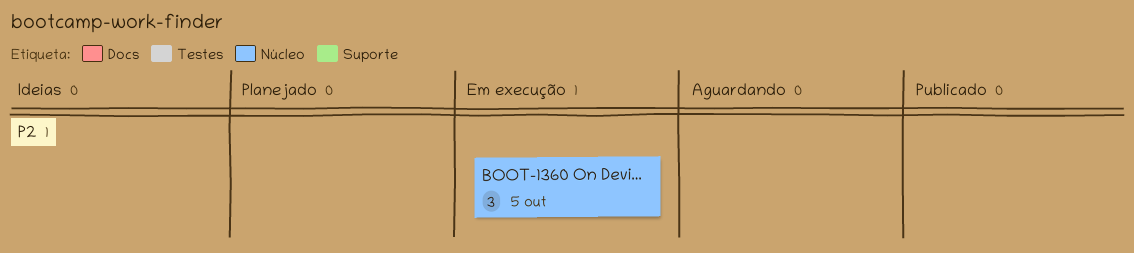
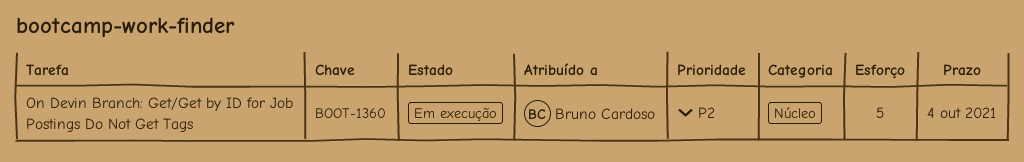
BOOT-1360, estimate: 3 -> 5
BOOT-1360, due: Oct 5 -> Oct 4

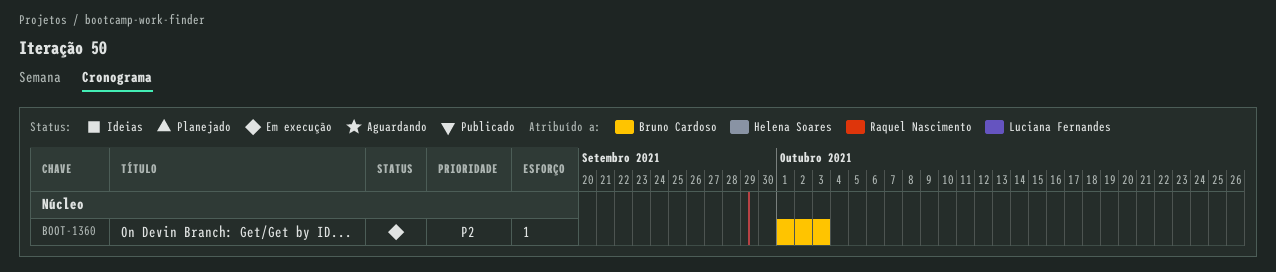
BOOT-1360, estimate: 5 -> 1
BOOT-1360, due: Oct 4 -> Oct 3

